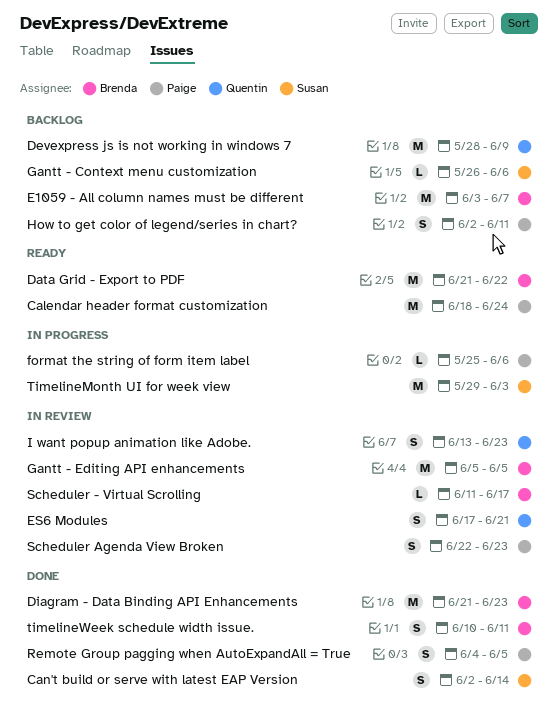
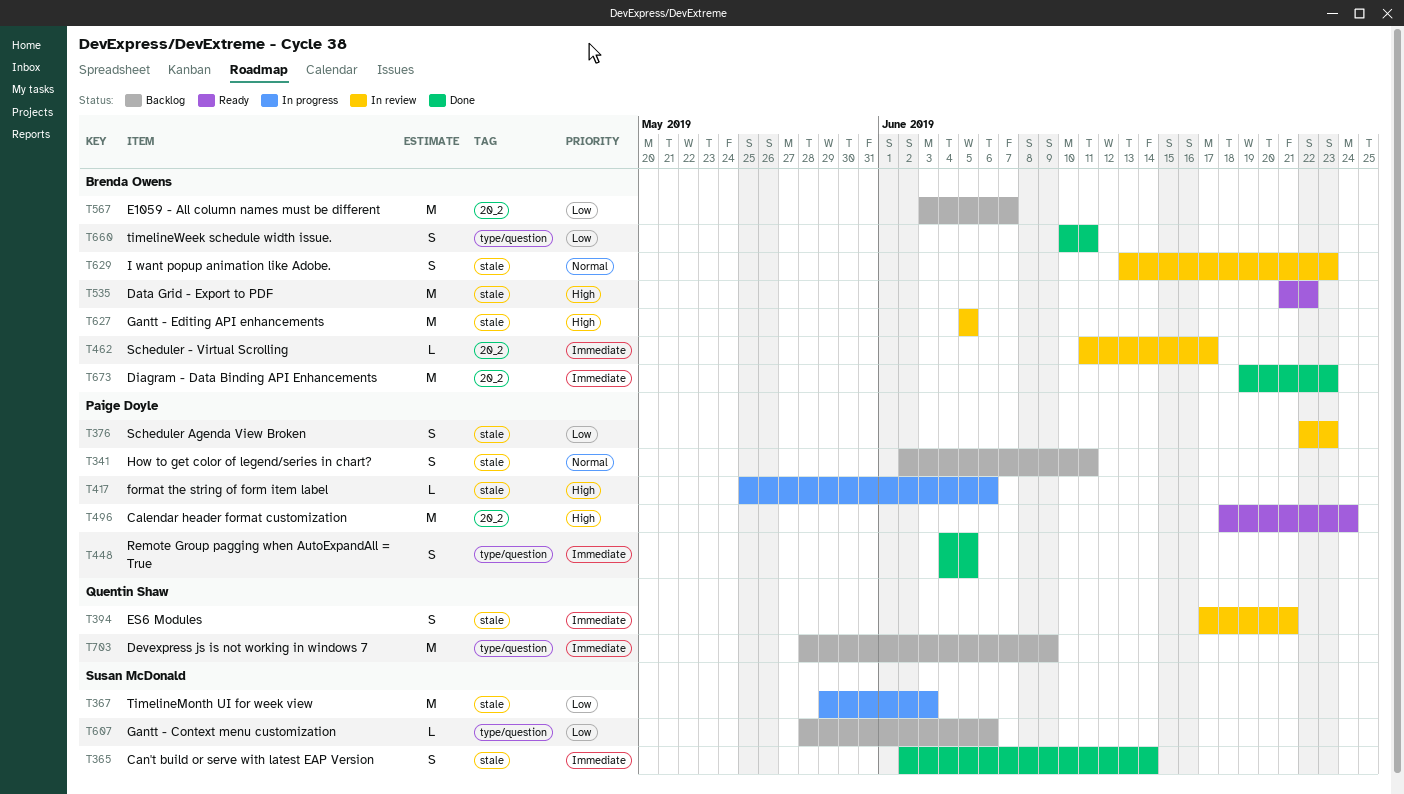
Diagram - Data Binding API Enhancements, start: Jun 21 -> Jun 19
Gantt - Context menu customization, start: May 26 -> May 28
I want popup animation like Adobe., owner: Quentin Shaw -> Brenda Owens

